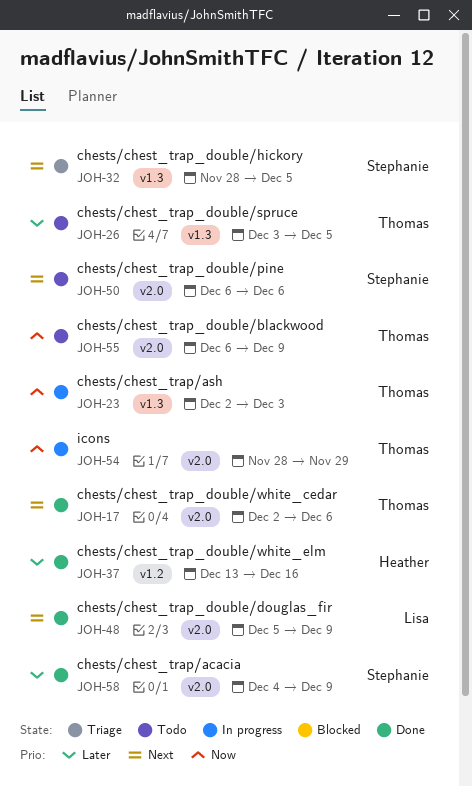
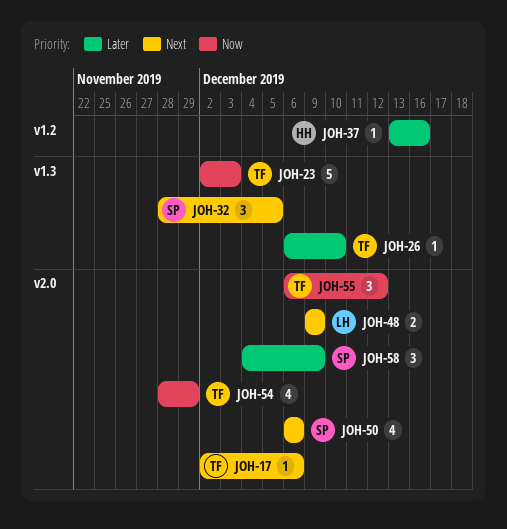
JOH-26, start: Dec 3 -> Dec 6
JOH-26, due: Dec 5 -> Dec 10
JOH-48, start: Dec 5 -> Dec 9
JOH-55, due: Dec 9 -> Dec 12

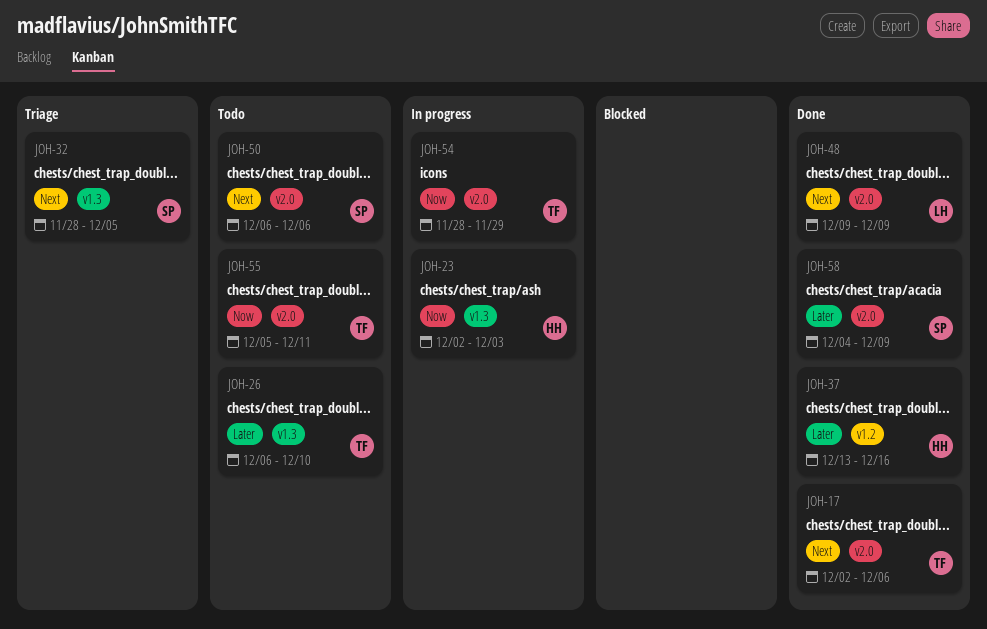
JOH-23, owner: TF -> HH
JOH-55, start: Dec 6 -> Dec 5
JOH-55, due: Dec 12 -> Dec 11

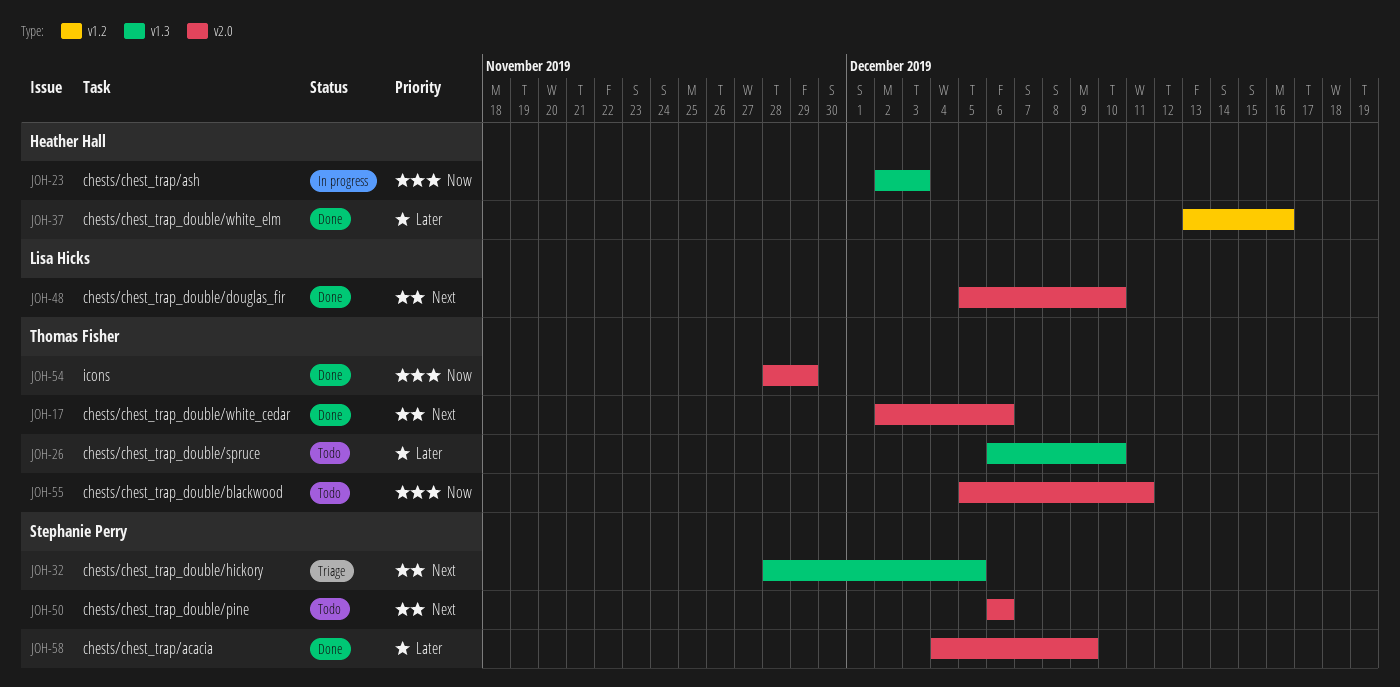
JOH-48, start: Dec 9 -> Dec 5
JOH-48, due: Dec 9 -> Dec 10
JOH-54, status: In progress -> Done

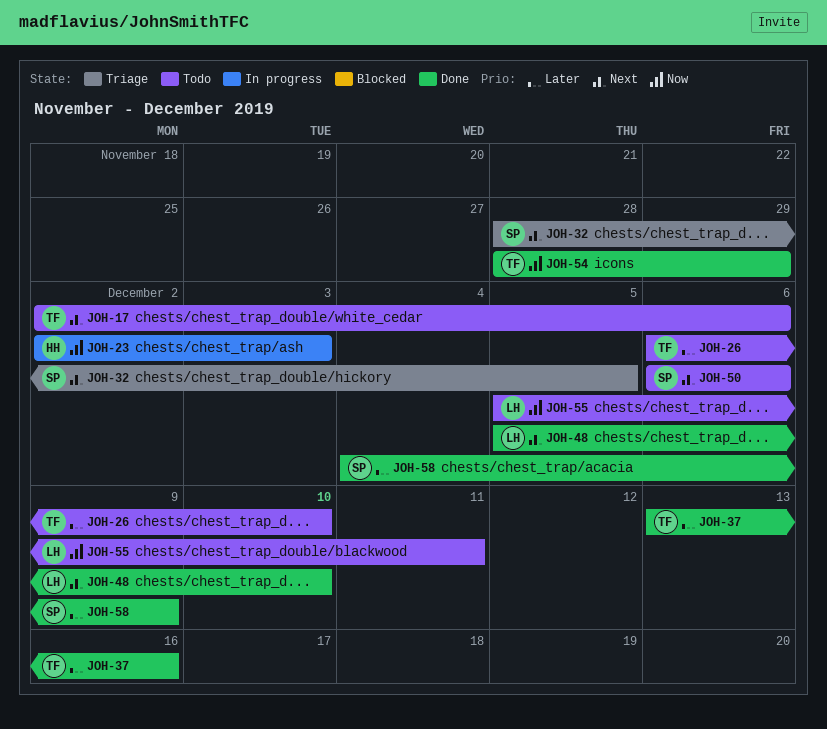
JOH-17, status: Done -> Todo
JOH-37, owner: Heather Hall -> Thomas Fisher
JOH-55, owner: Thomas Fisher -> Lisa Hicks

